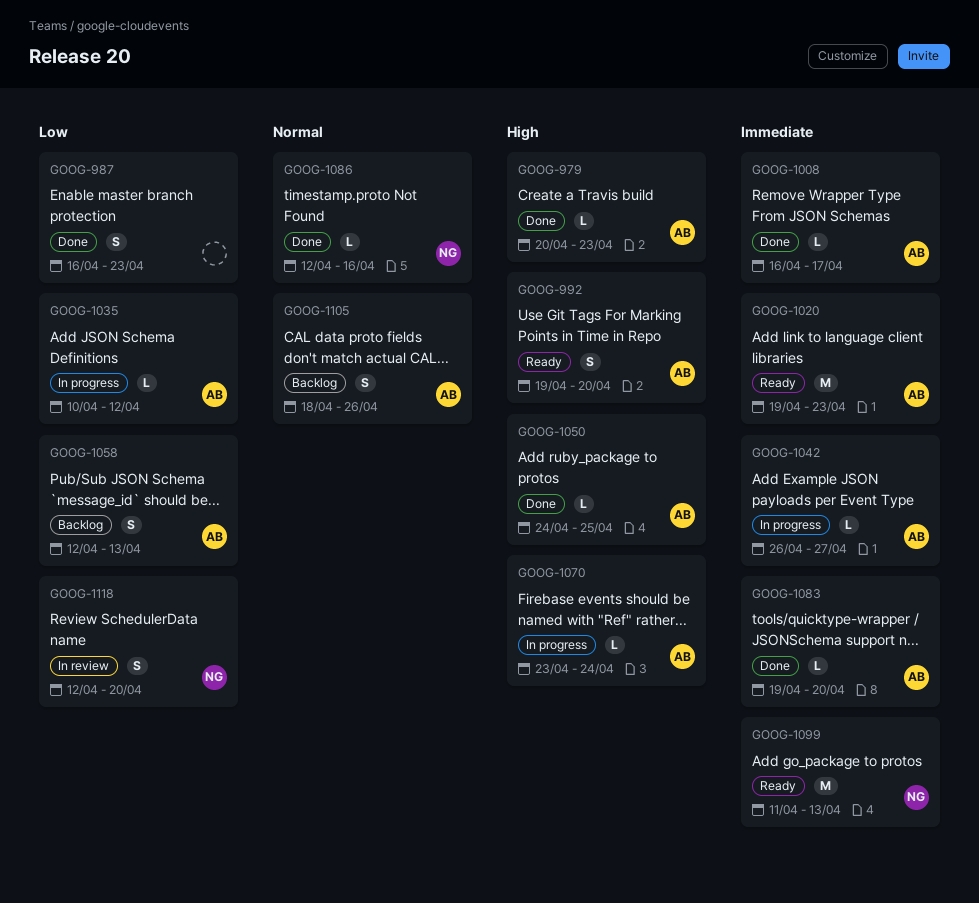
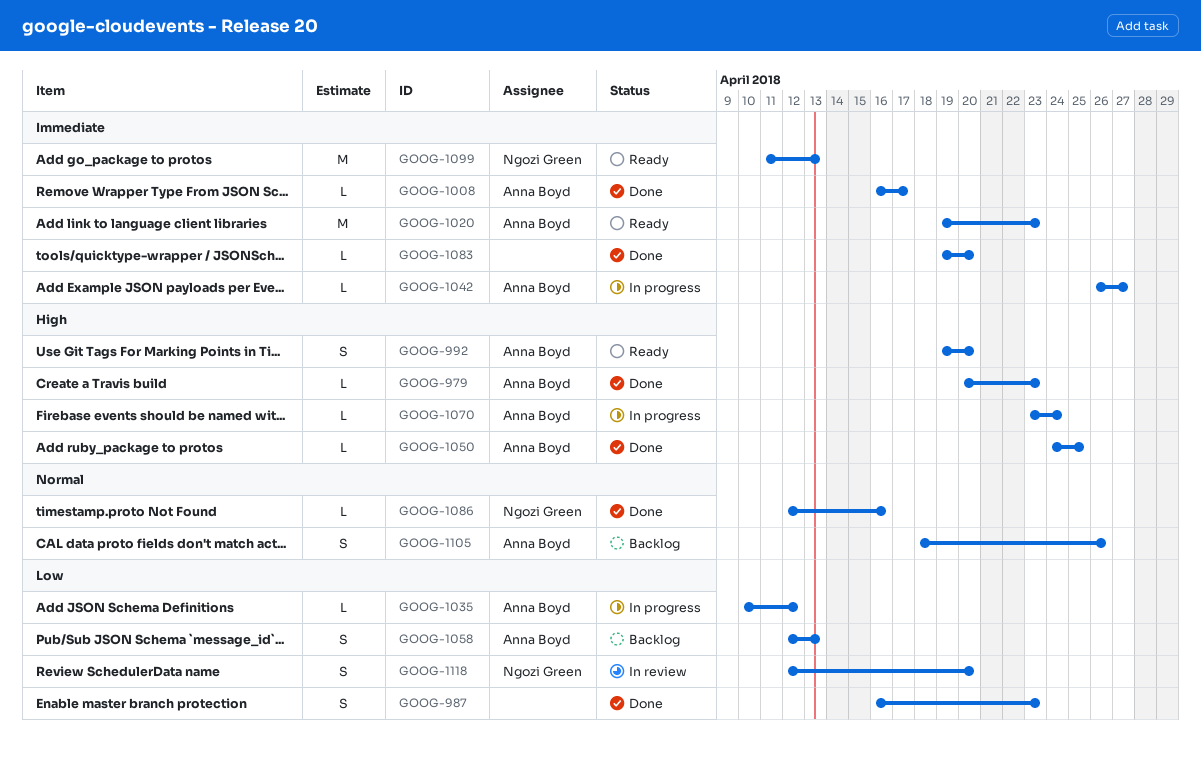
GOOG-1083, owner: Anna Boyd -> none

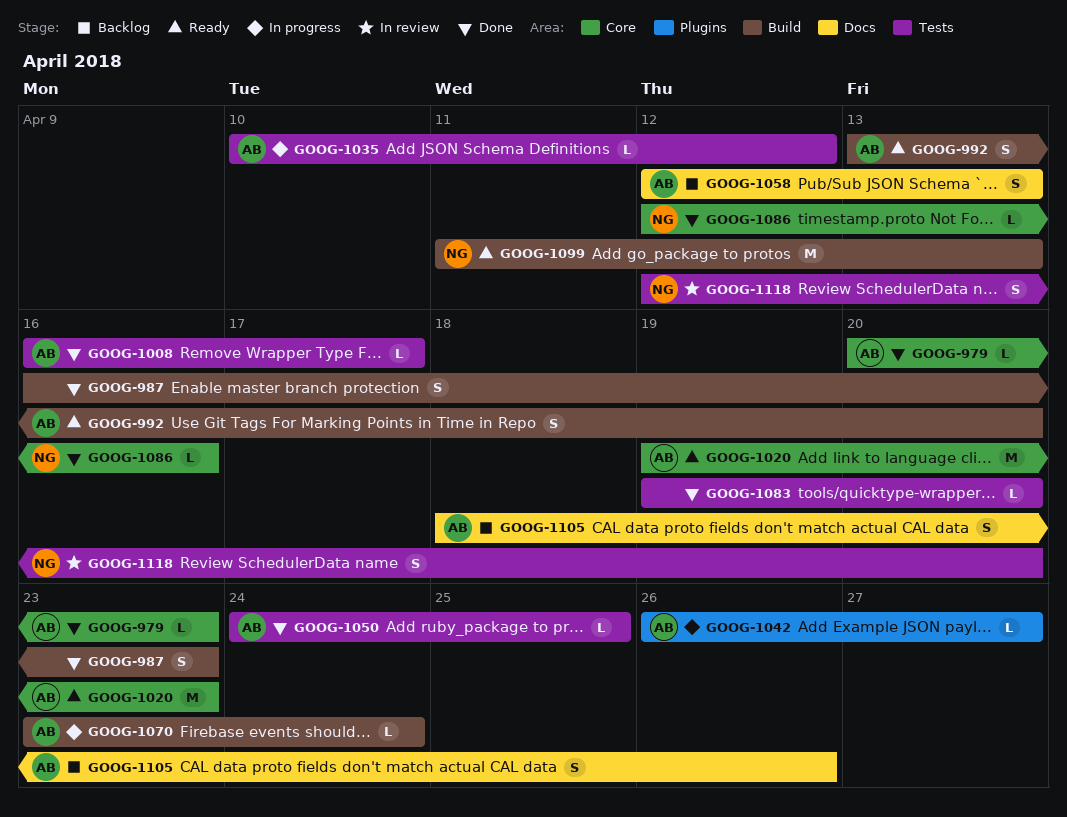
GOOG-992, start: Apr 19 -> Apr 13

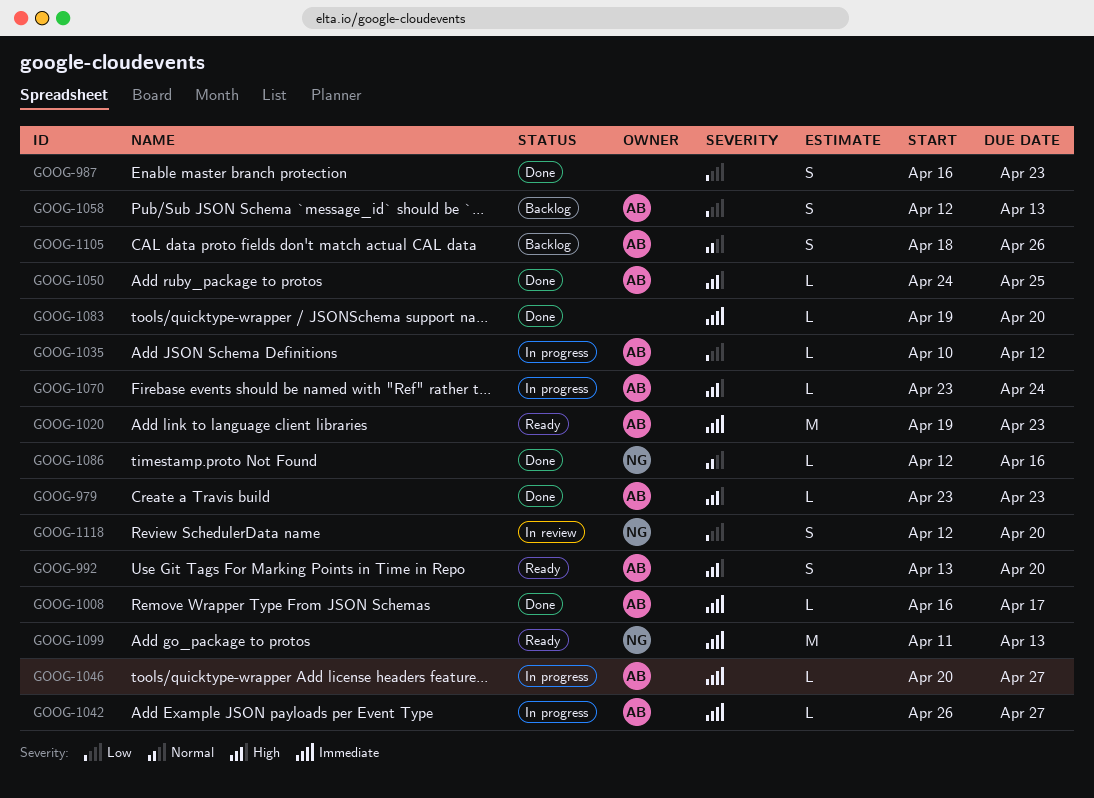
GOOG-979, start: Apr 20 -> Apr 23
GOOG-1046: none -> present

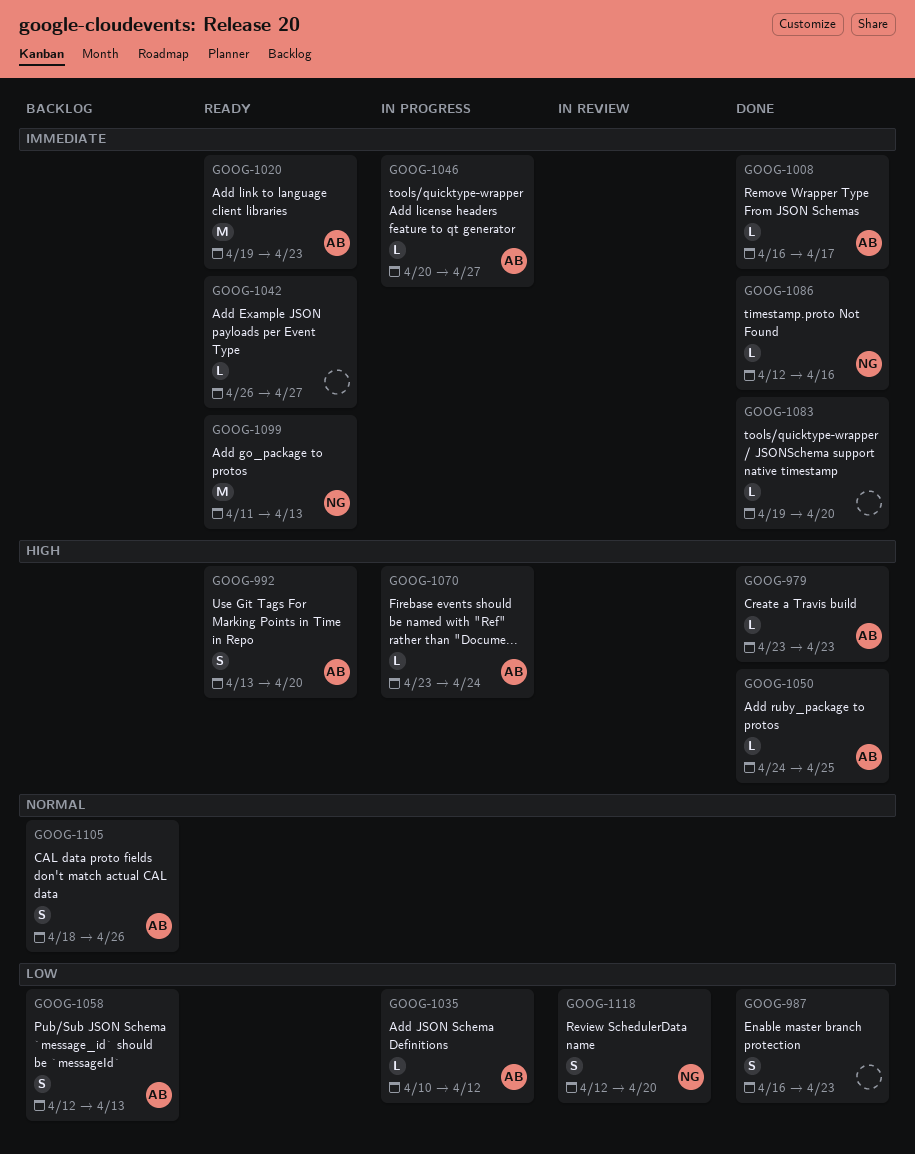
GOOG-1042, status: In progress -> Ready
GOOG-1042, owner: AB -> none
GOOG-1086, priority: Normal -> Immediate

